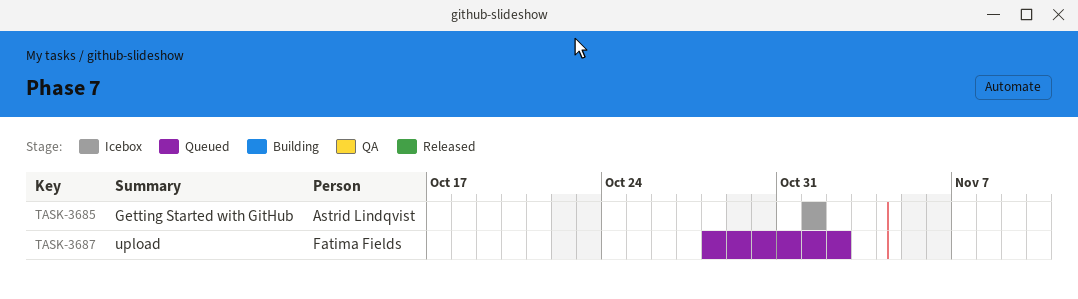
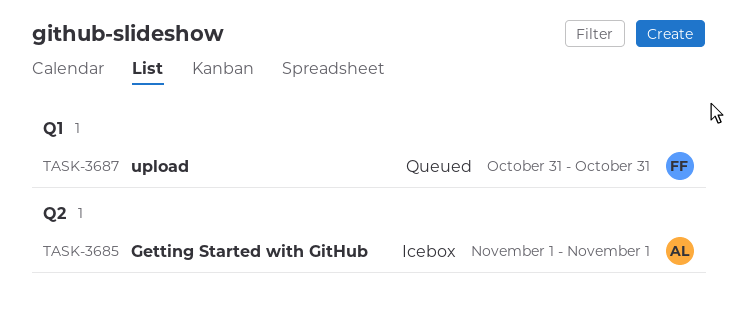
TASK-3687, start: Oct 28 -> Oct 31
TASK-3687, due: Nov 2 -> Oct 31

